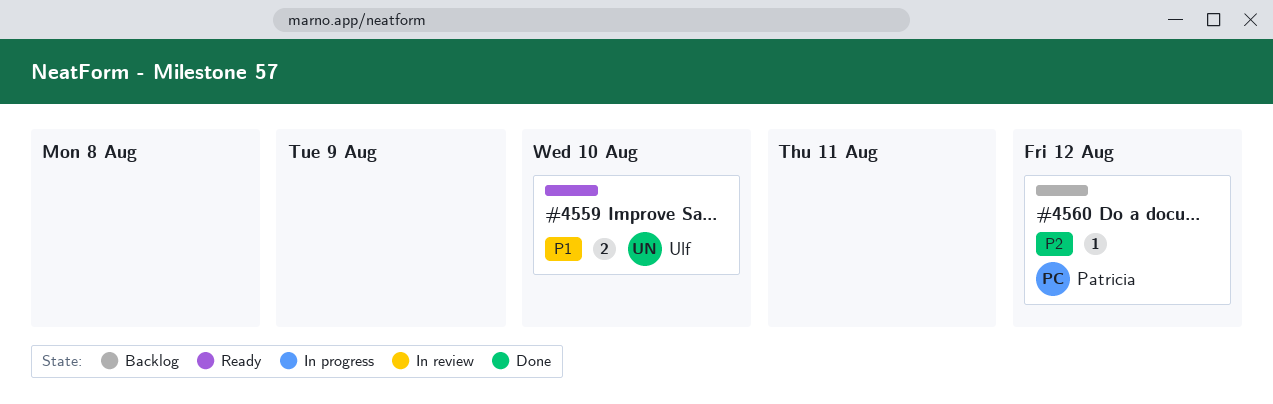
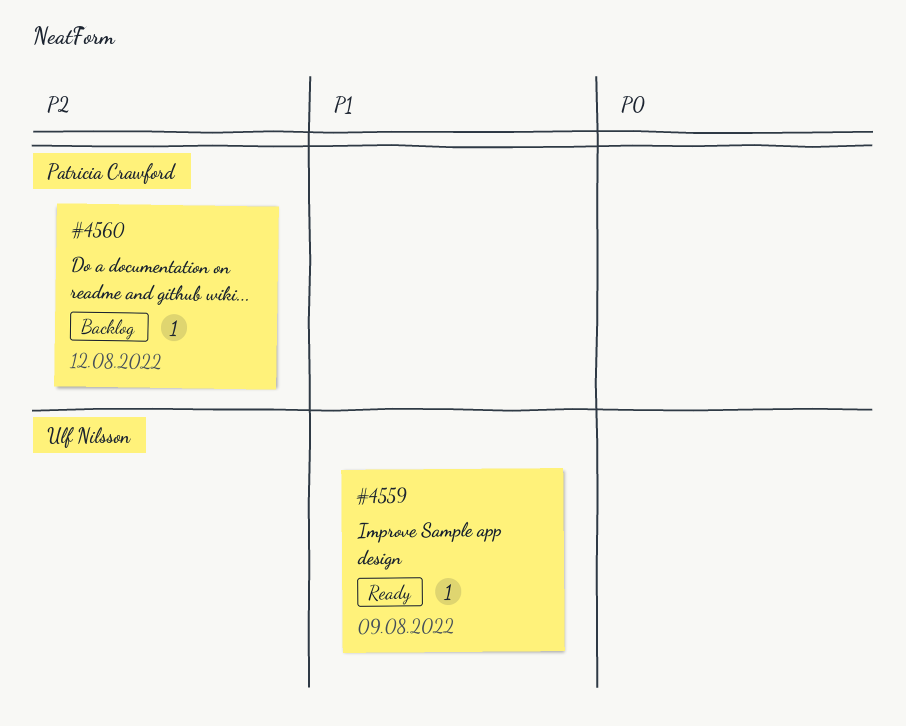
#4559, estimate: 2 -> 1
#4559, due: Aug 10 -> Aug 9

